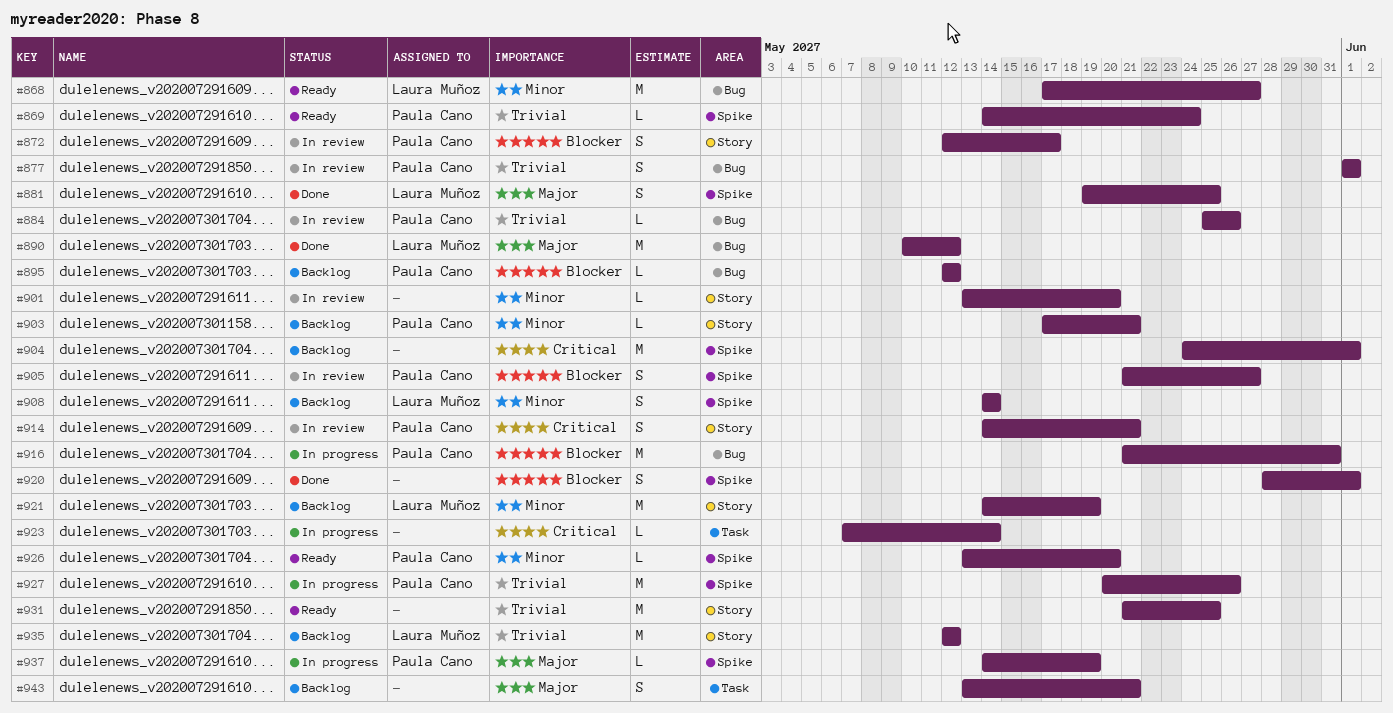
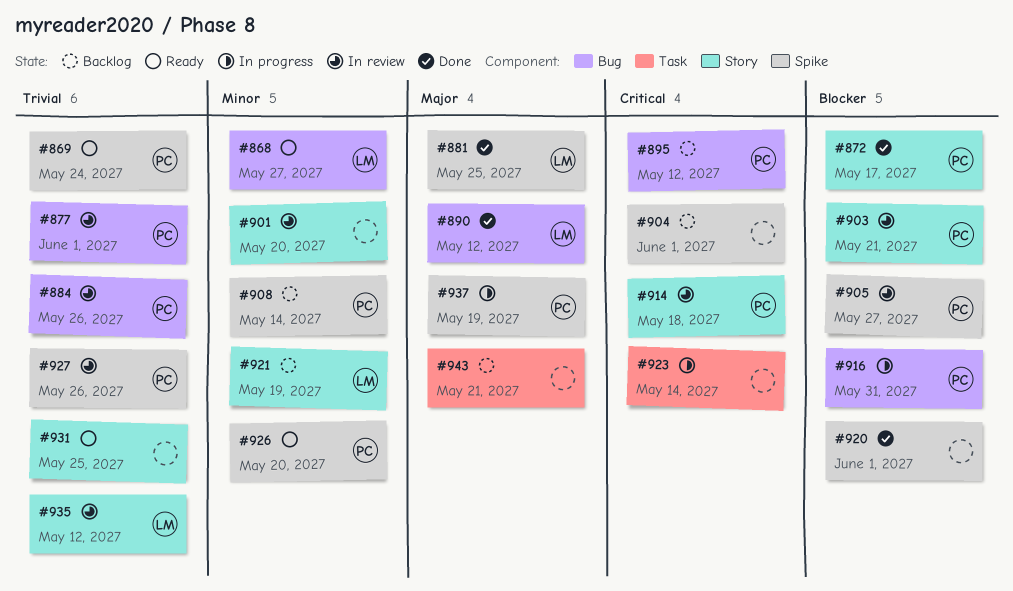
#872, status: In review -> Done
#895, priority: Blocker -> Critical
#903, status: Backlog -> In review
#903, priority: Minor -> Blocker
#908, owner: Laura Muñoz -> Paula Cano
#914, due: May 21 -> May 18
#927, status: In progress -> In review
#935, status: Backlog -> In review

